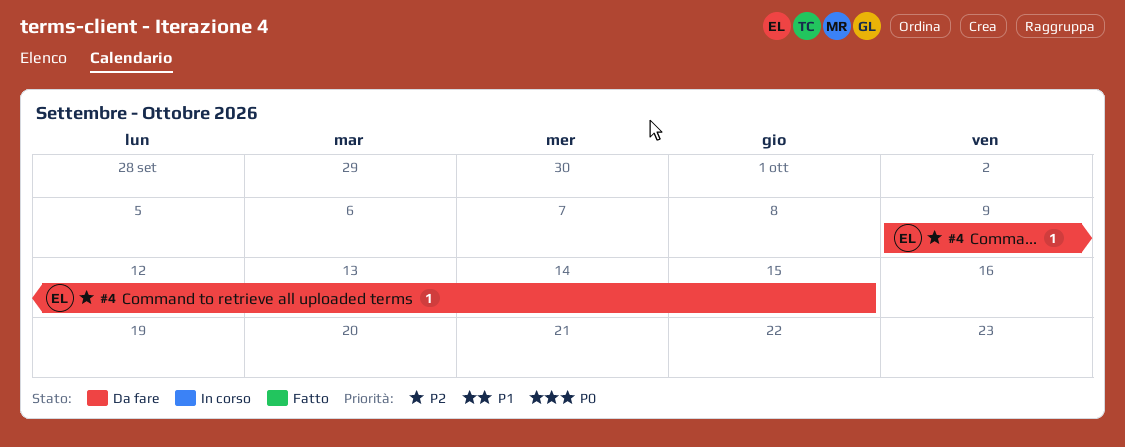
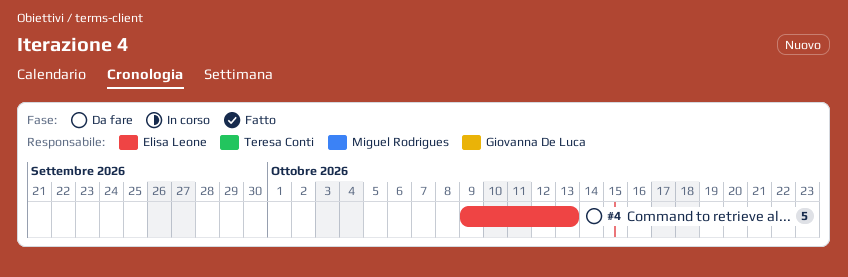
#4, estimate: 1 -> 5
#4, due: Oct 15 -> Oct 13

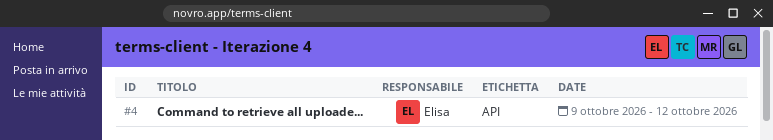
#4, due: Oct 13 -> Oct 12

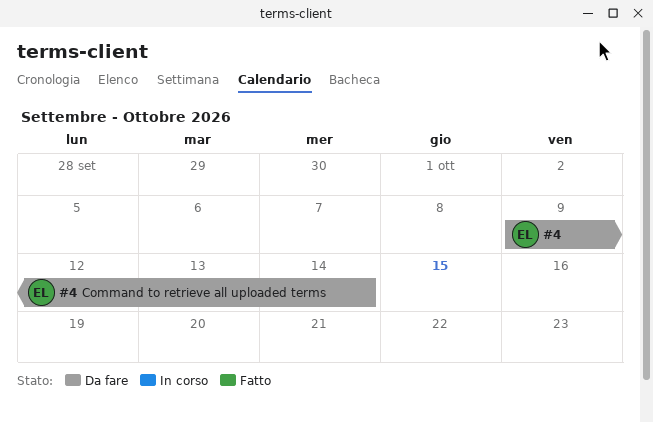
#4, due: Oct 12 -> Oct 14

